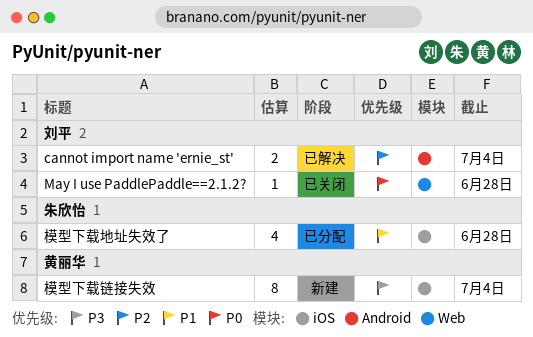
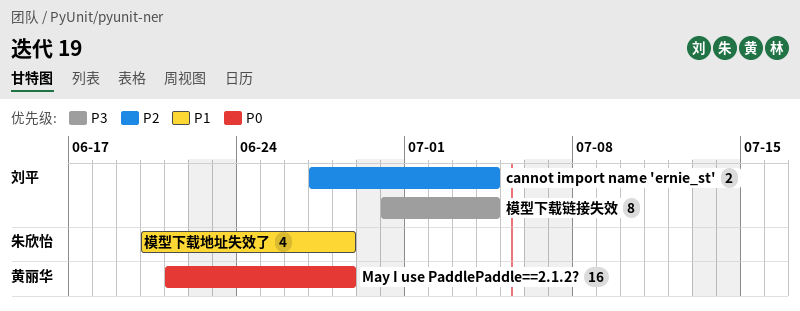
May I use PaddlePaddle==2.1.2?, owner: 刘平 -> 黄丽华
May I use PaddlePaddle==2.1.2?, estimate: 1 -> 16
模型下载链接失效, owner: 黄丽华 -> 刘平

